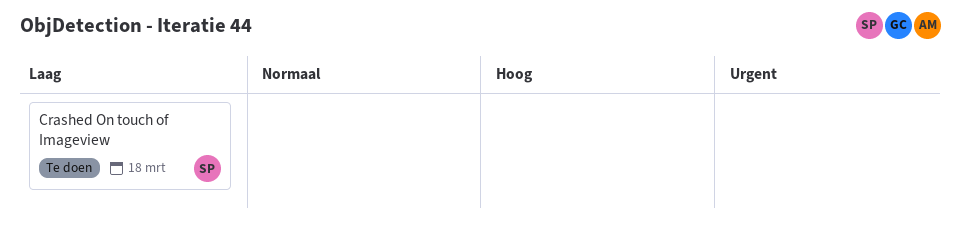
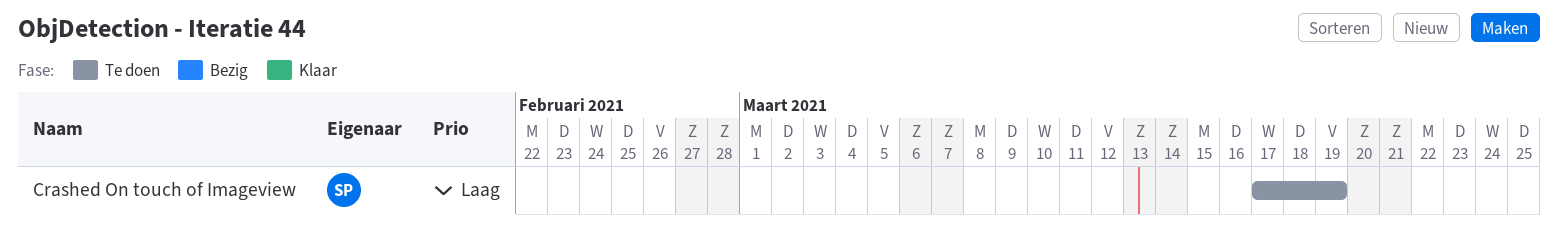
Crashed On touch of Imageview, due: Mar 18 -> Mar 19

